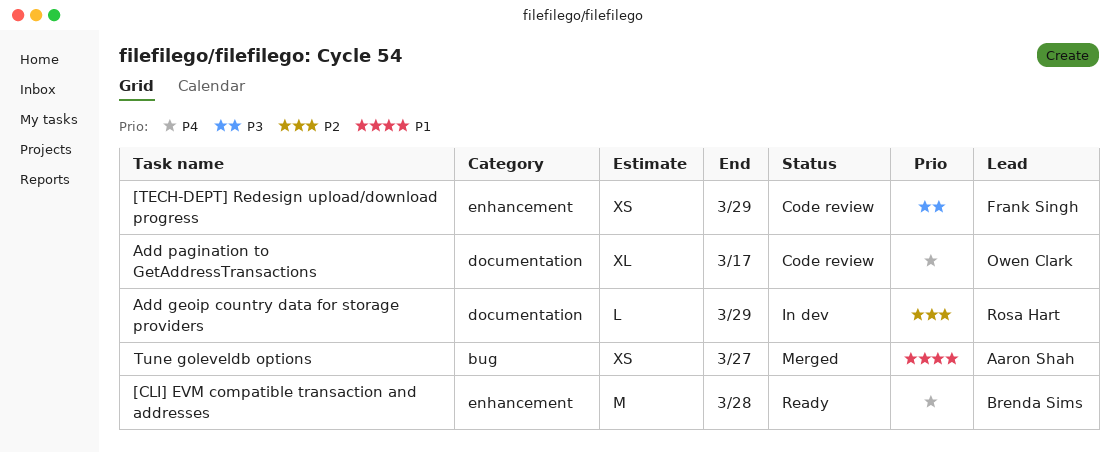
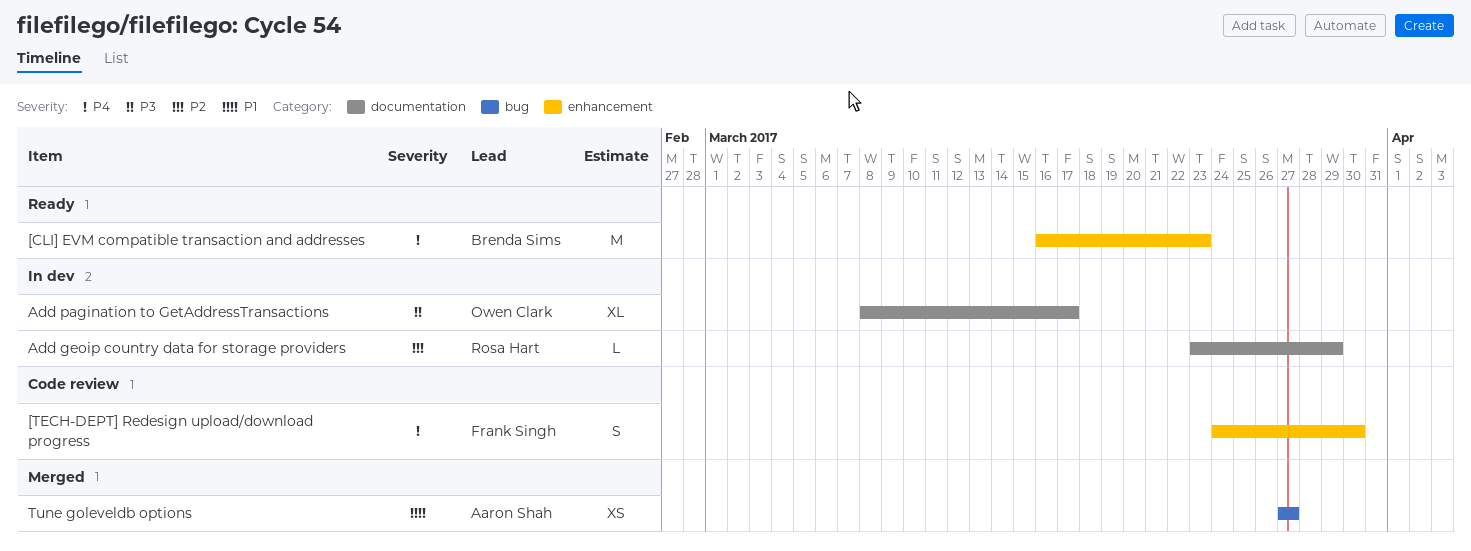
[CLI] EVM compatible transaction and addresses, due: Mar 28 -> Mar 23
[TECH-DEPT] Redesign upload/download progress, priority: P3 -> P4
[TECH-DEPT] Redesign upload/download progress, estimate: XS -> S
[TECH-DEPT] Redesign upload/download progress, due: Mar 29 -> Mar 30
Add pagination to GetAddressTransactions, status: Code review -> In dev
Add pagination to GetAddressTransactions, priority: P4 -> P3

